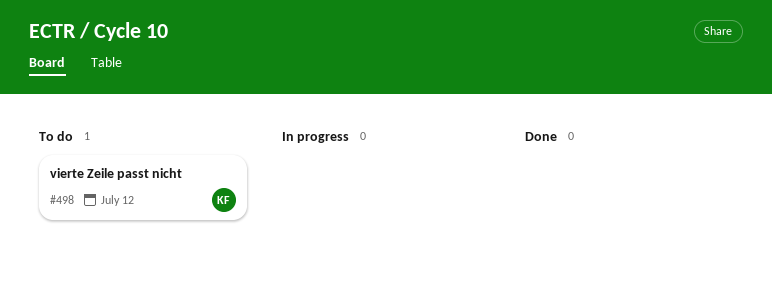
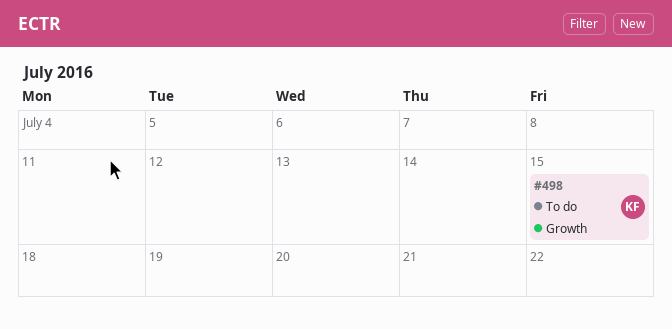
#498, due: Jul 12 -> Jul 15

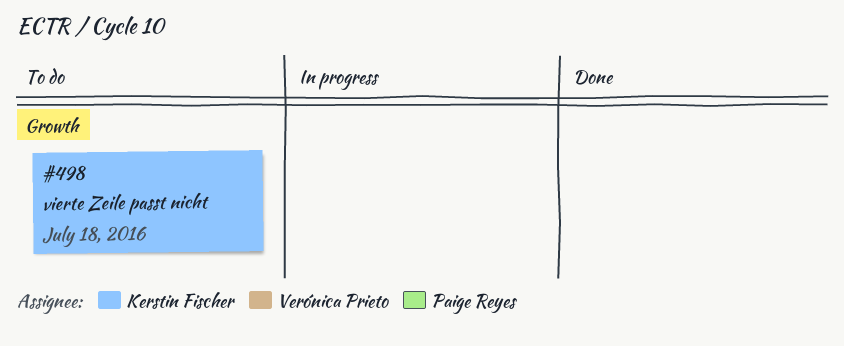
#498, due: Jul 15 -> Jul 18

